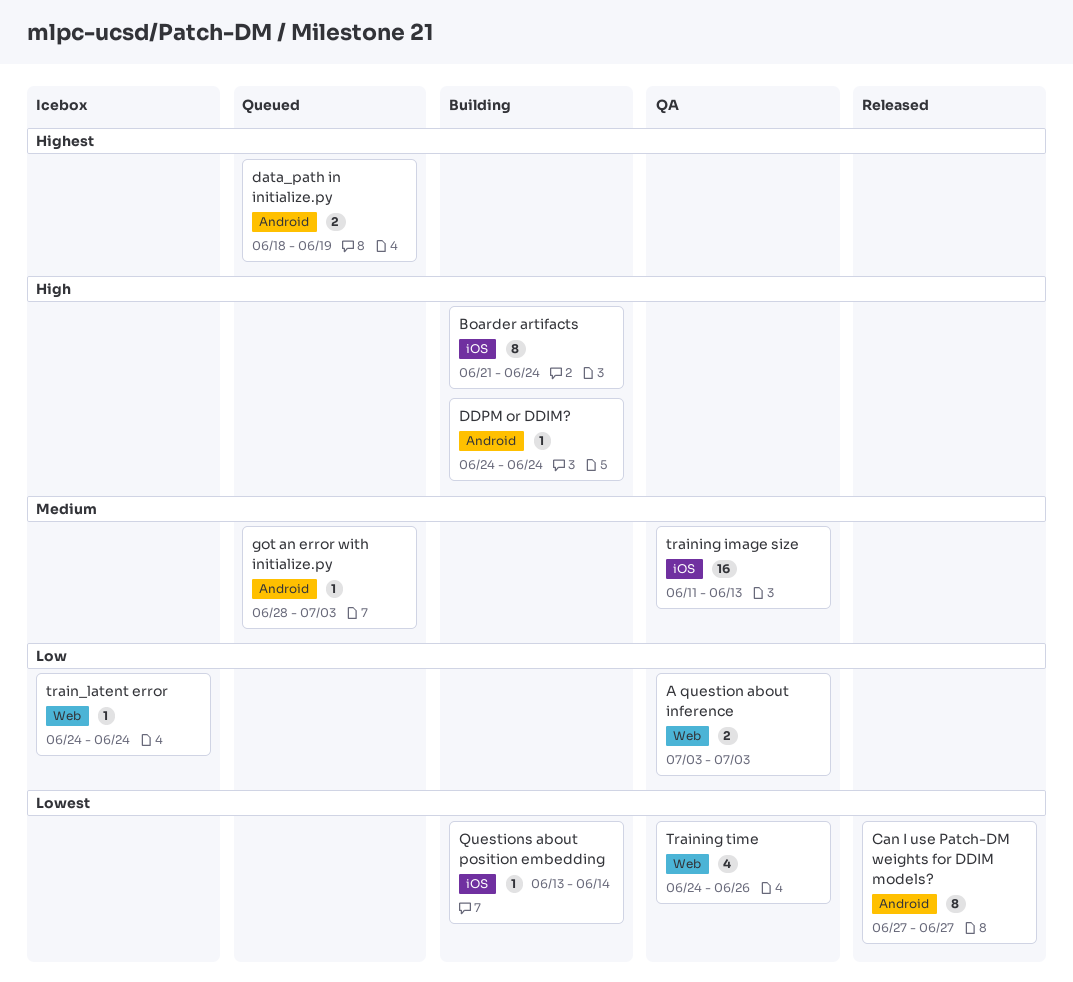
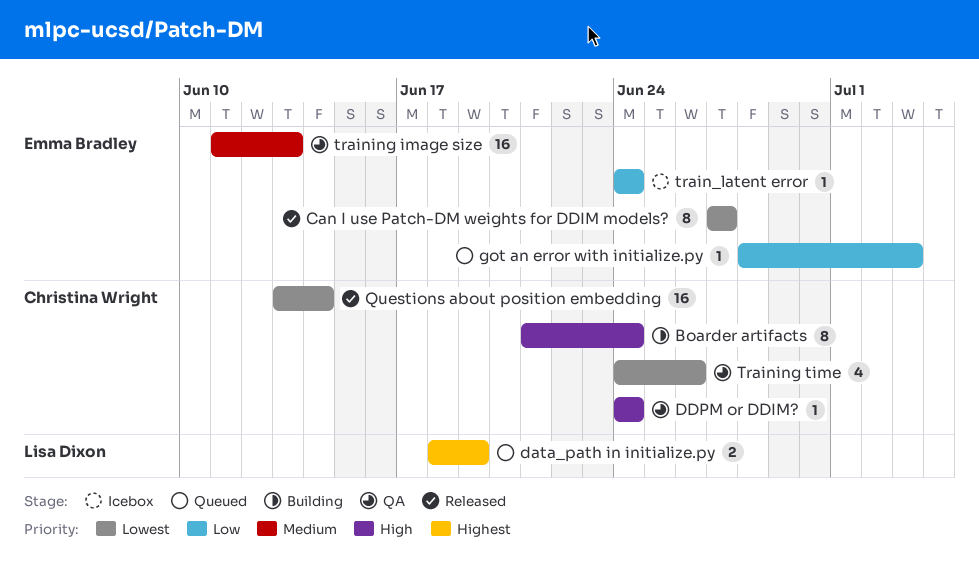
A question about inference: present -> none
DDPM or DDIM?, status: Building -> QA
got an error with initialize.py, priority: Medium -> Low
Questions about position embedding, status: Building -> Released
Questions about position embedding, estimate: 1 -> 16

